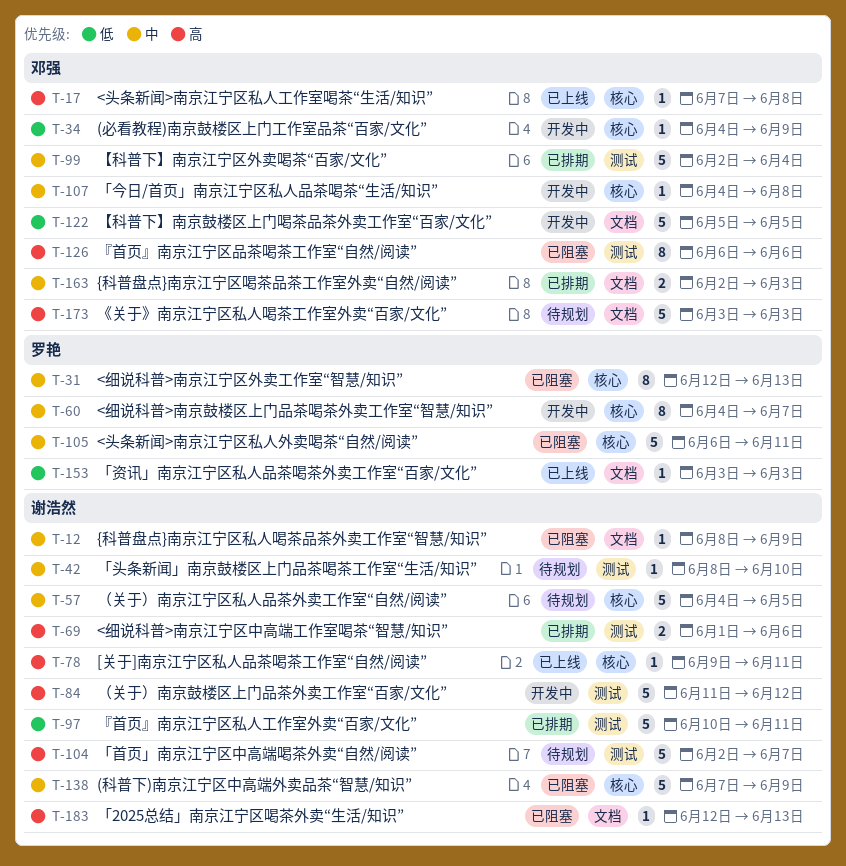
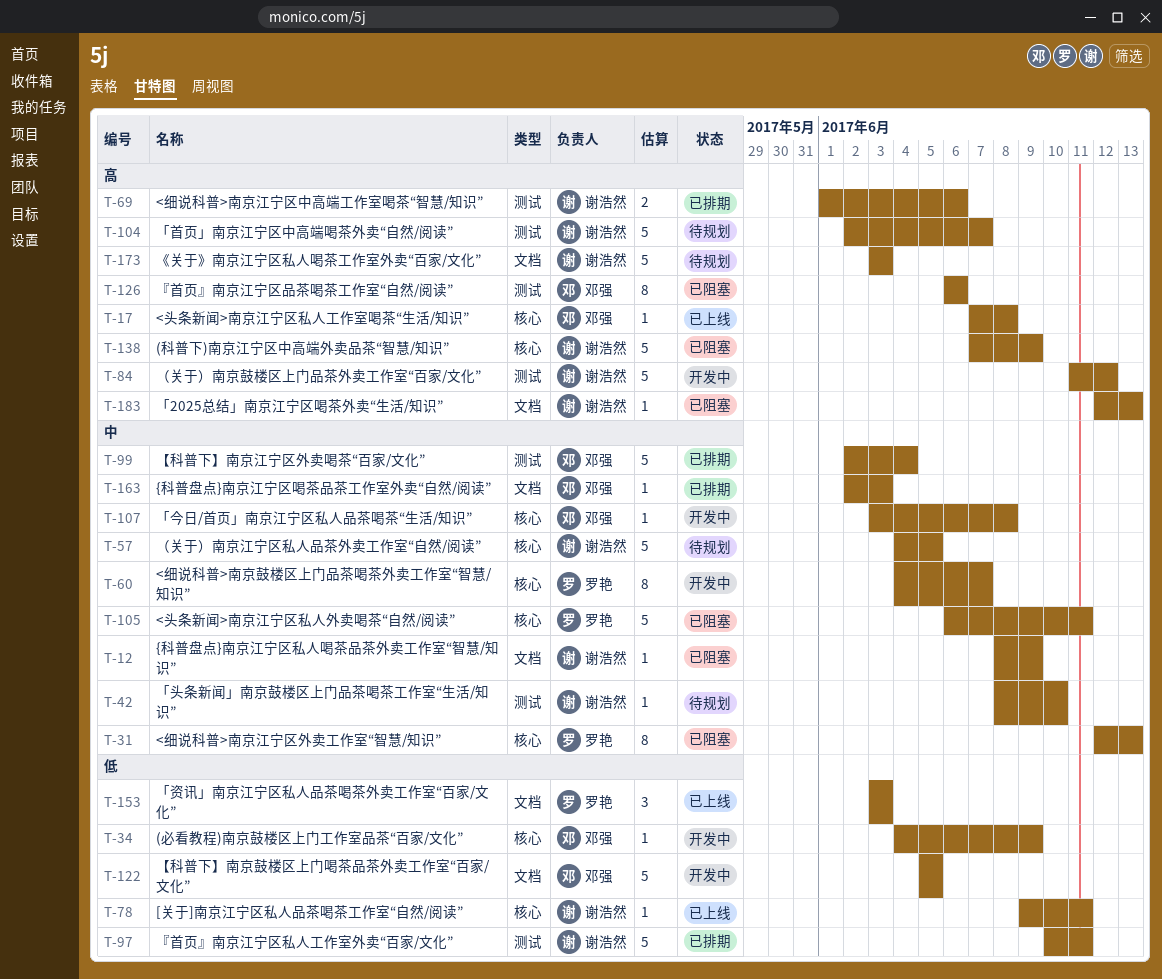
T-78, priority: 高 -> 低
T-107, start: Jun 4 -> Jun 3
T-138, priority: 中 -> 高
T-153, estimate: 1 -> 3
T-163, estimate: 2 -> 1
T-173, owner: 邓强 -> 谢浩然

